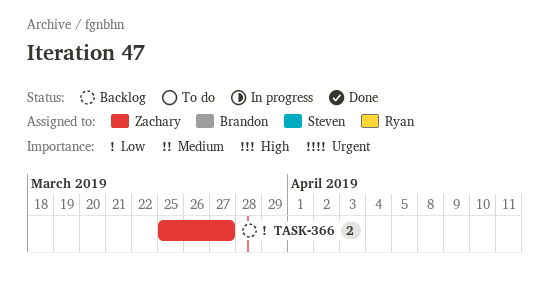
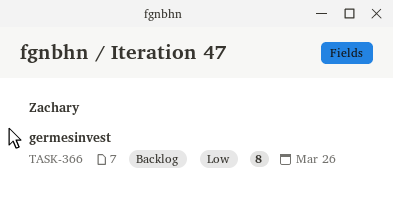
TASK-366, estimate: 2 -> 8
TASK-366, due: Mar 27 -> Mar 26

